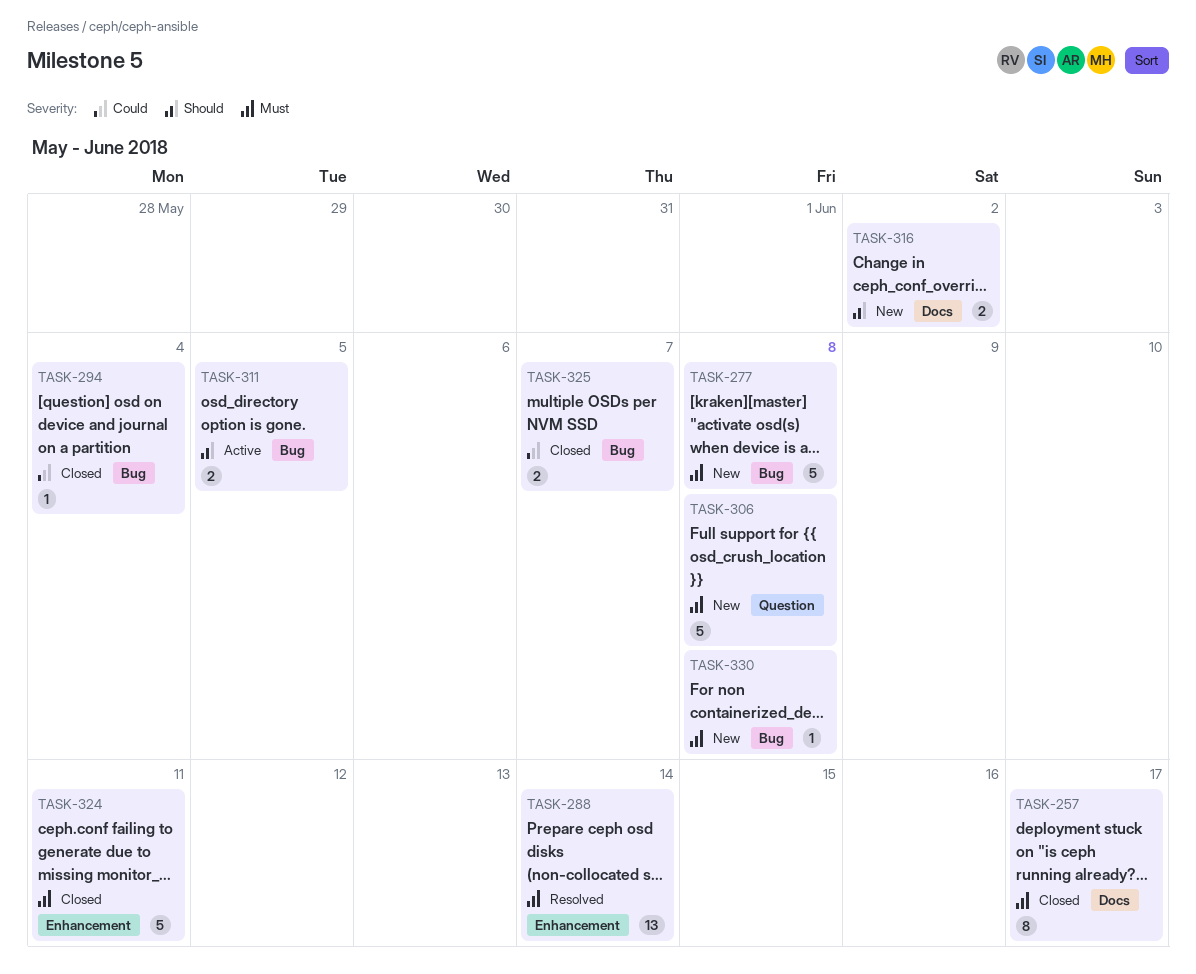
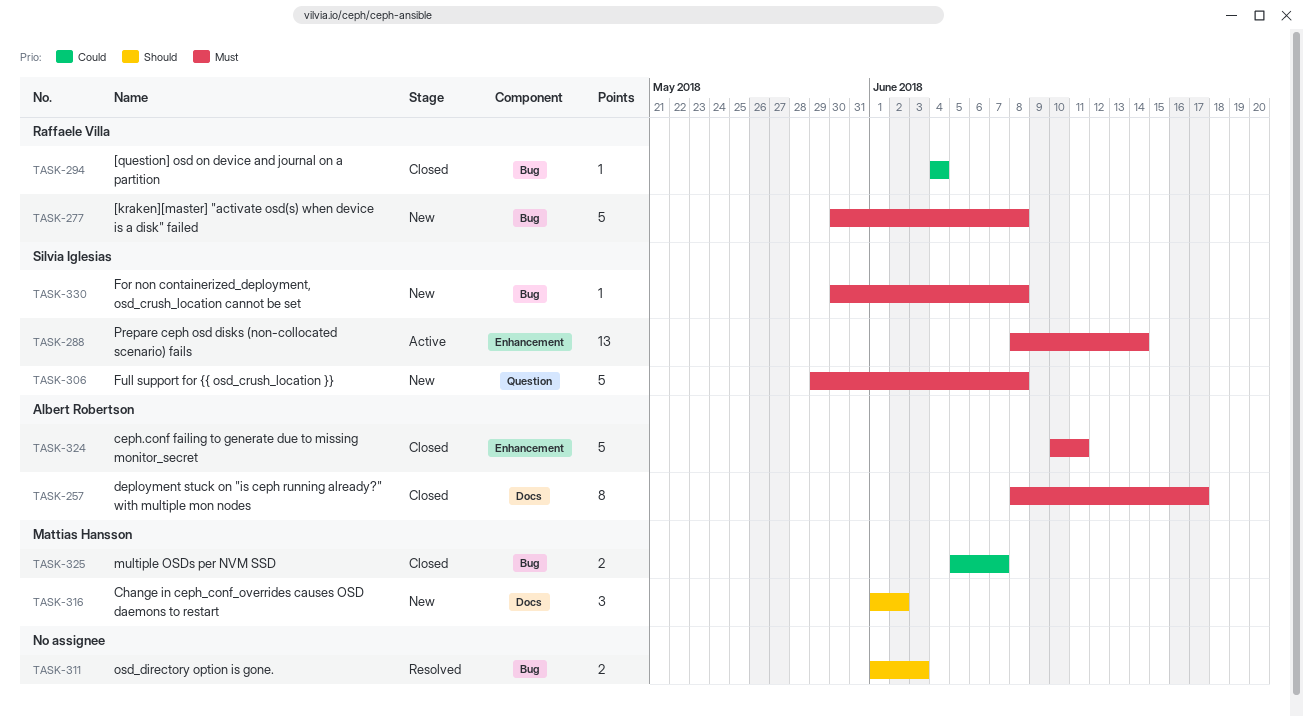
TASK-288, status: Resolved -> Active
TASK-311, status: Active -> Resolved
TASK-311, due: Jun 5 -> Jun 3
TASK-316, estimate: 2 -> 3

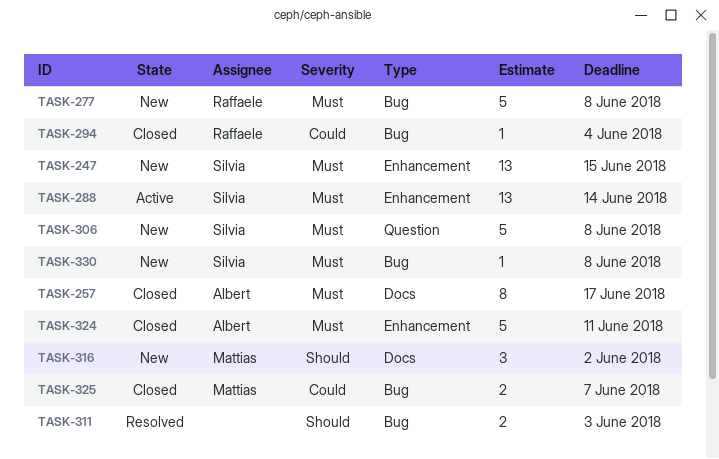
TASK-247: none -> present

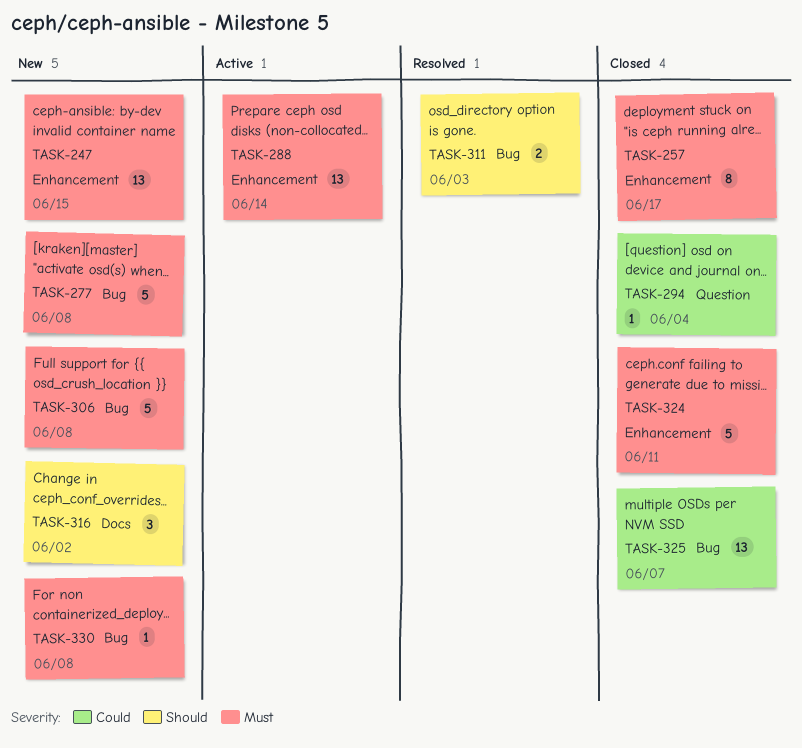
TASK-257, label: Docs -> Enhancement
TASK-294, label: Bug -> Question
TASK-306, label: Question -> Bug
TASK-325, estimate: 2 -> 13

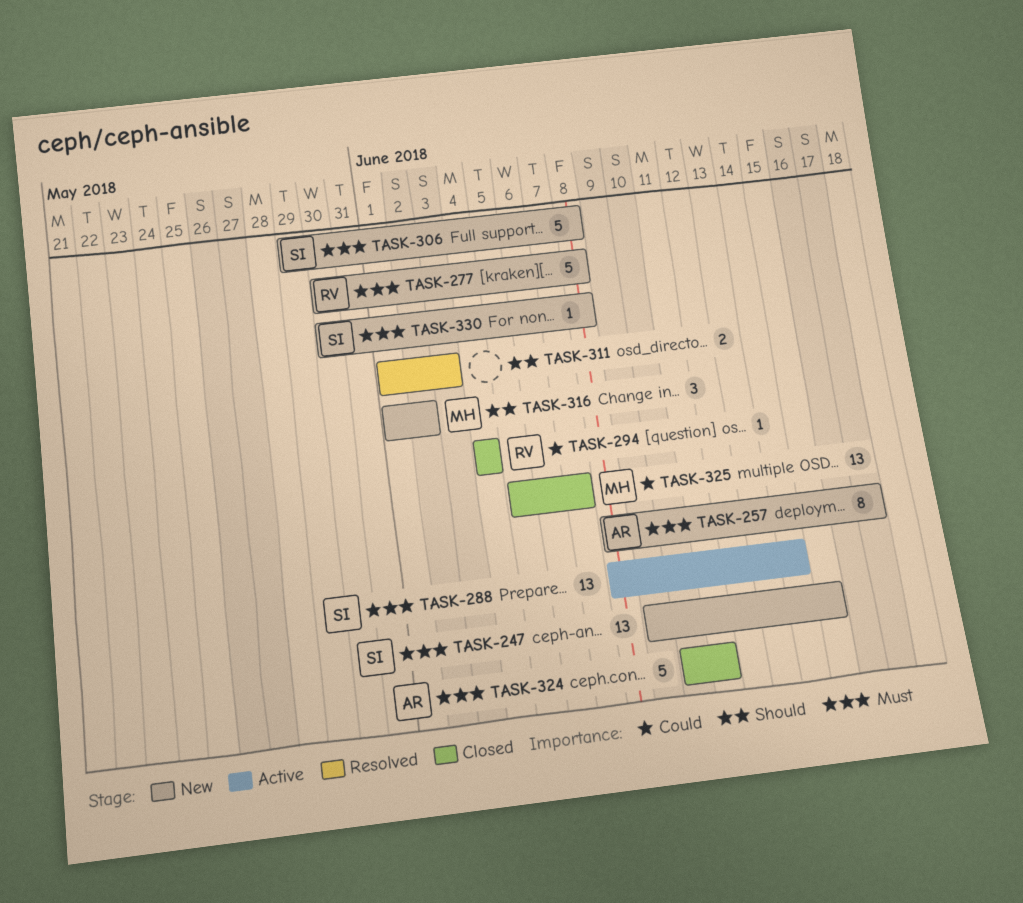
TASK-257, status: Closed -> New

